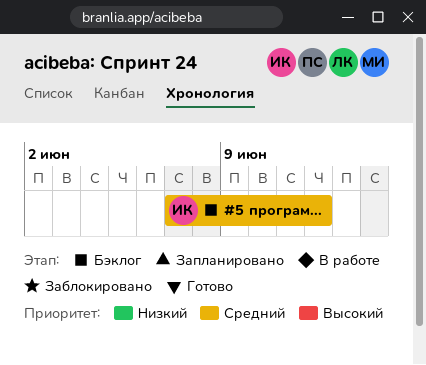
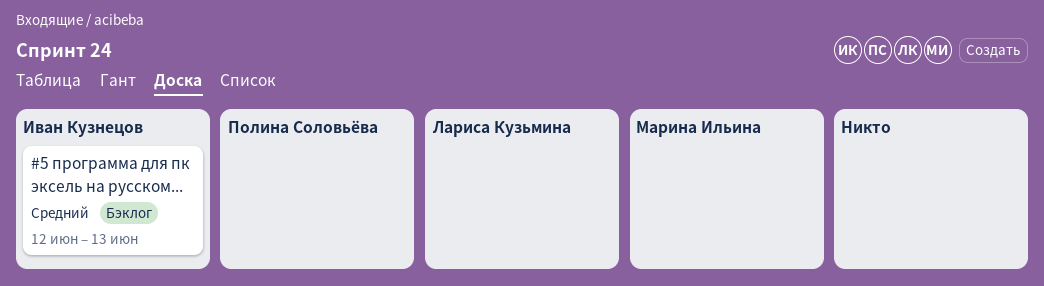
#5, start: Jun 7 -> Jun 12
#5, due: Jun 12 -> Jun 13

